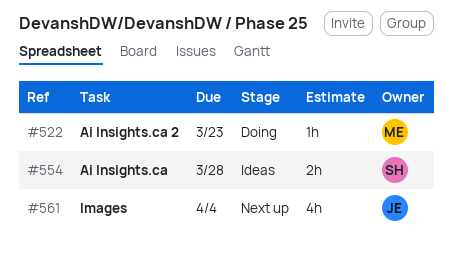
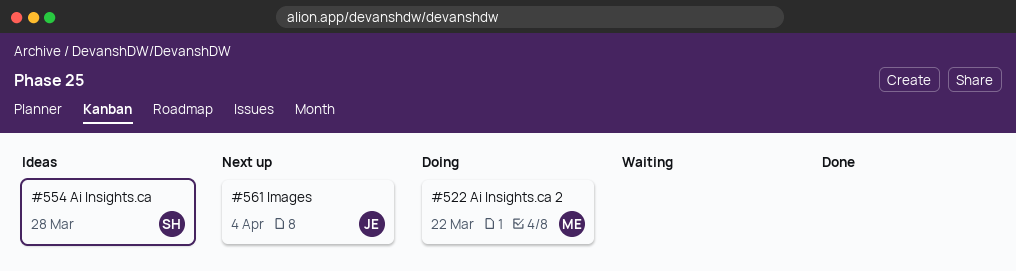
#522, due: Mar 23 -> Mar 22

